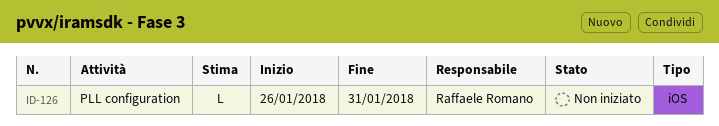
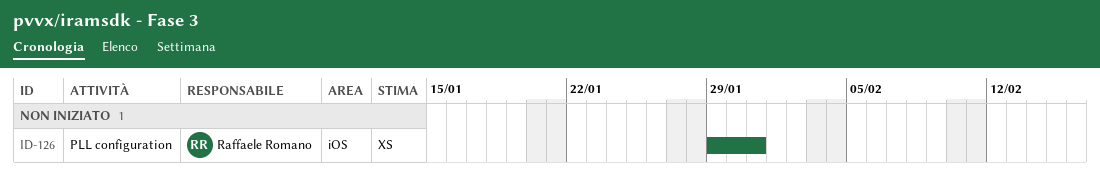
ID-126, estimate: L -> XS
ID-126, start: Jan 26 -> Jan 29

